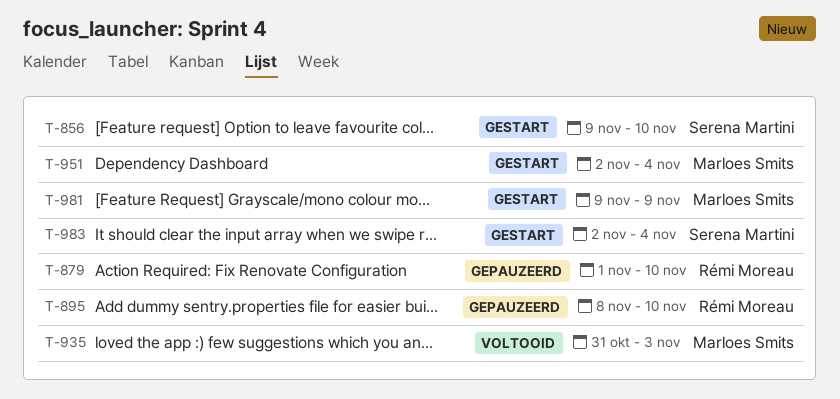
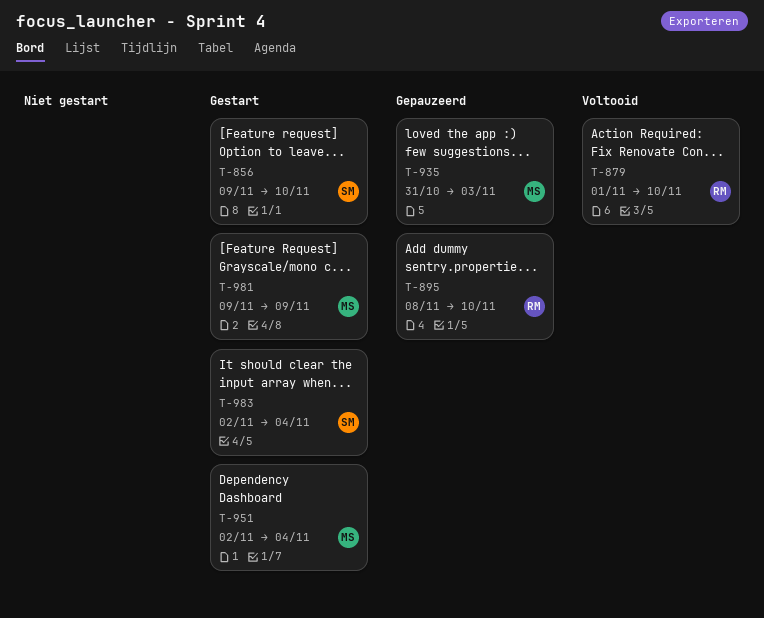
T-879, status: Gepauzeerd -> Voltooid
T-935, status: Voltooid -> Gepauzeerd

